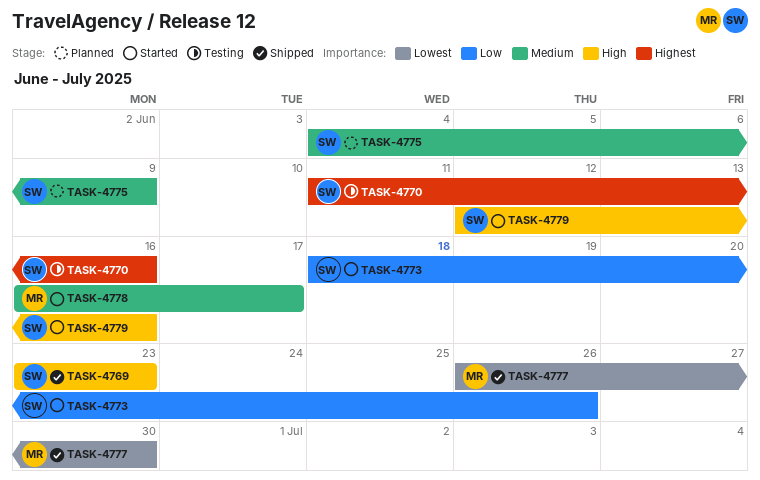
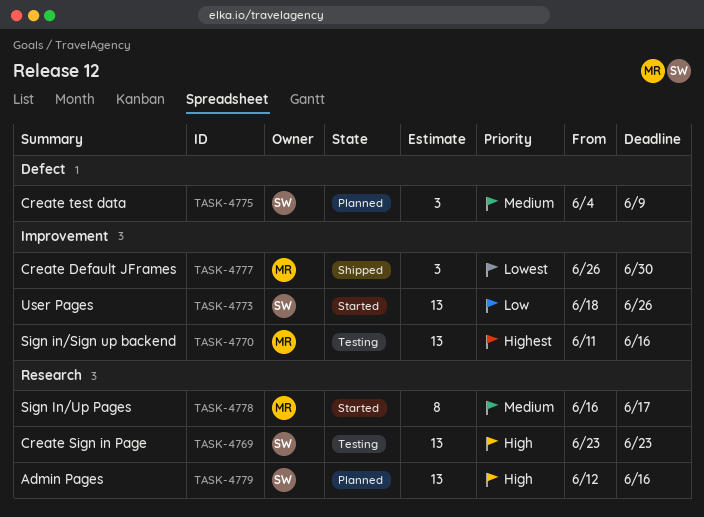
TASK-4769, status: Shipped -> Testing
TASK-4770, owner: SW -> MR
TASK-4779, status: Started -> Planned

